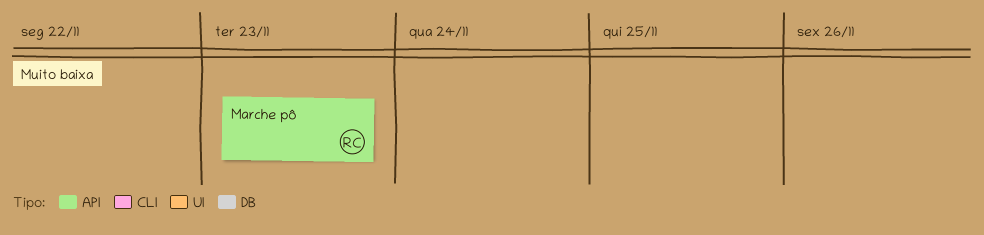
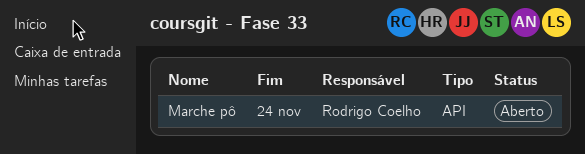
Marche pô, due: Nov 23 -> Nov 24

